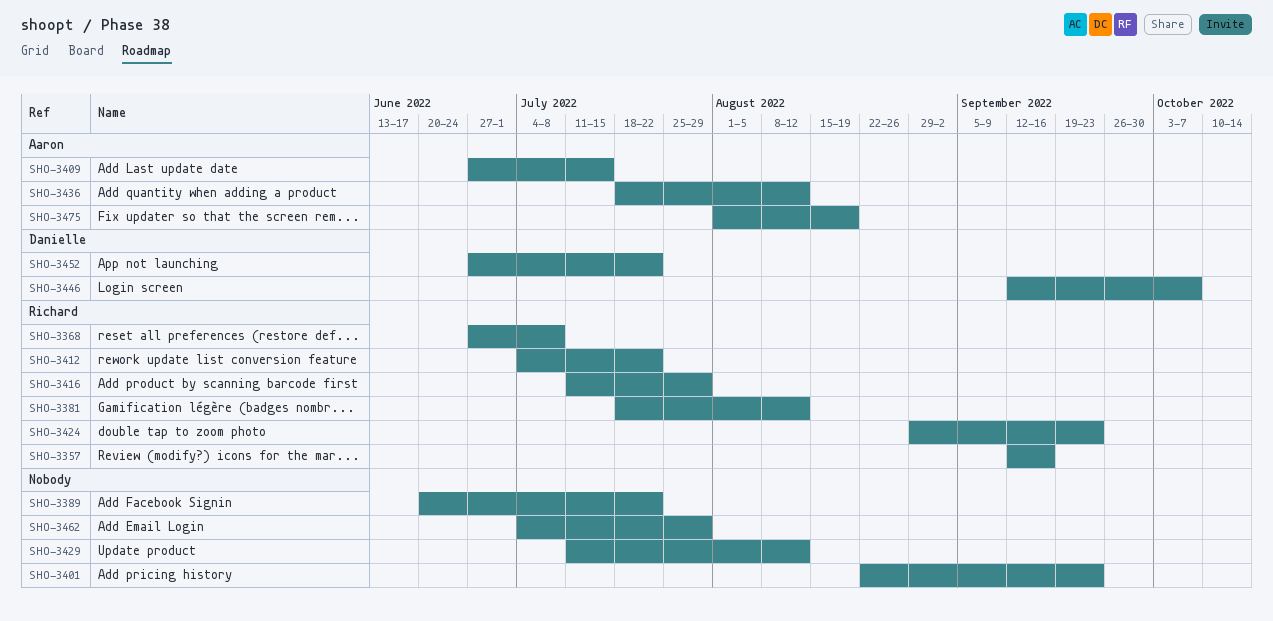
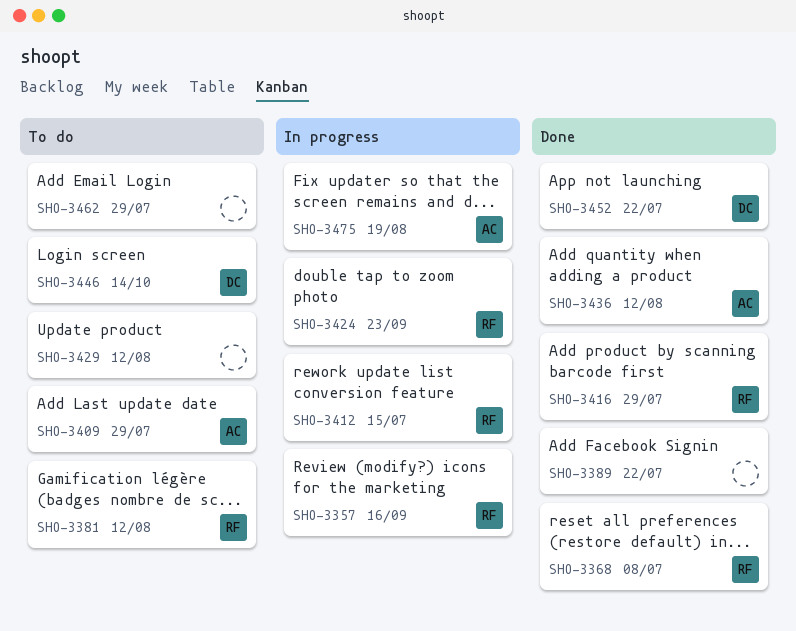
SHO-3401: present -> none
SHO-3409, due: Jul 15 -> Jul 29
SHO-3412, due: Jul 22 -> Jul 15
SHO-3446, due: Oct 7 -> Oct 14

